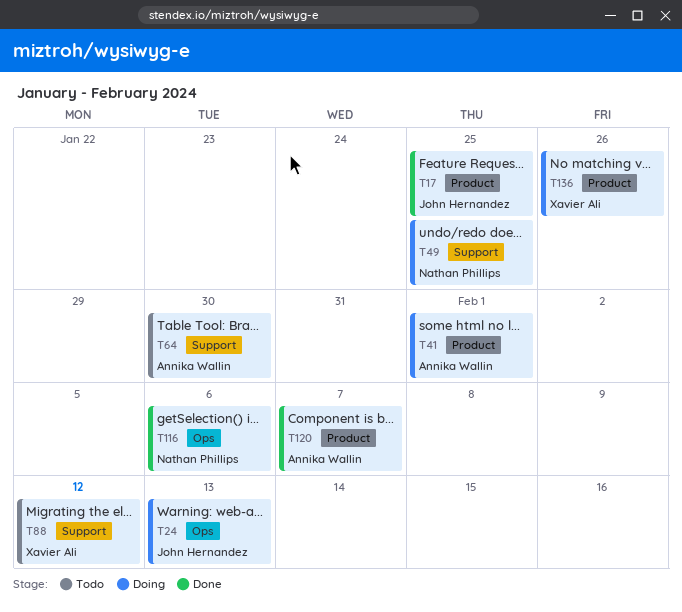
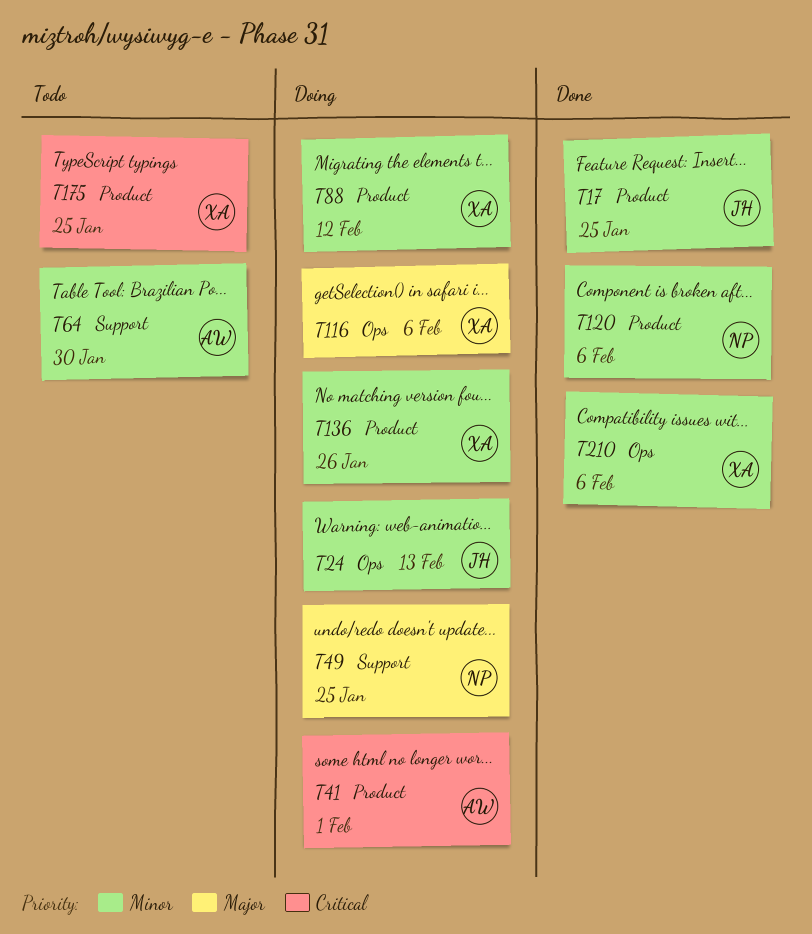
T88, status: Todo -> Doing
T88, label: Support -> Product
T116, status: Done -> Doing
T116, owner: Nathan Phillips -> Xavier Ali
T120, owner: Annika Wallin -> Nathan Phillips
T120, due: Feb 7 -> Feb 6
T175: none -> present
T210: none -> present

